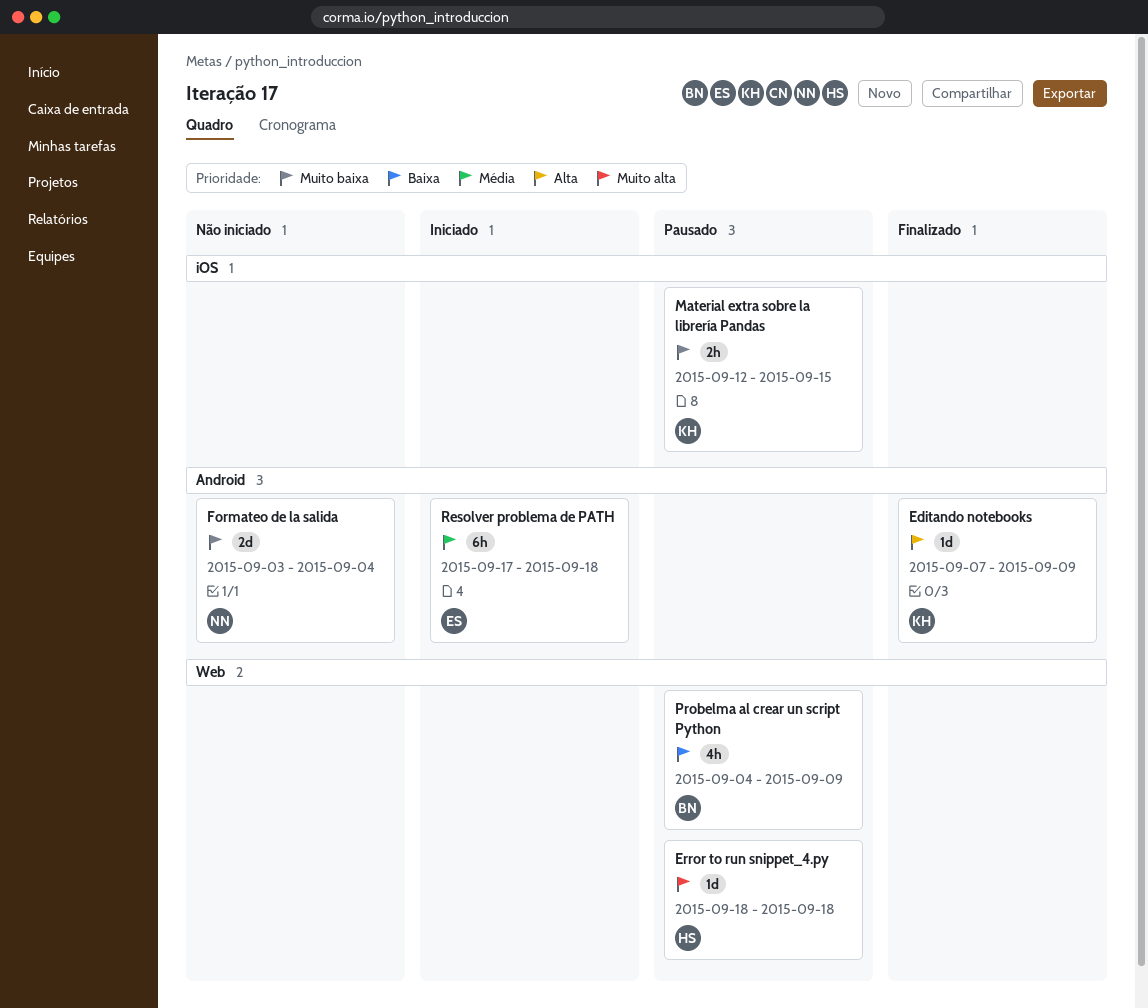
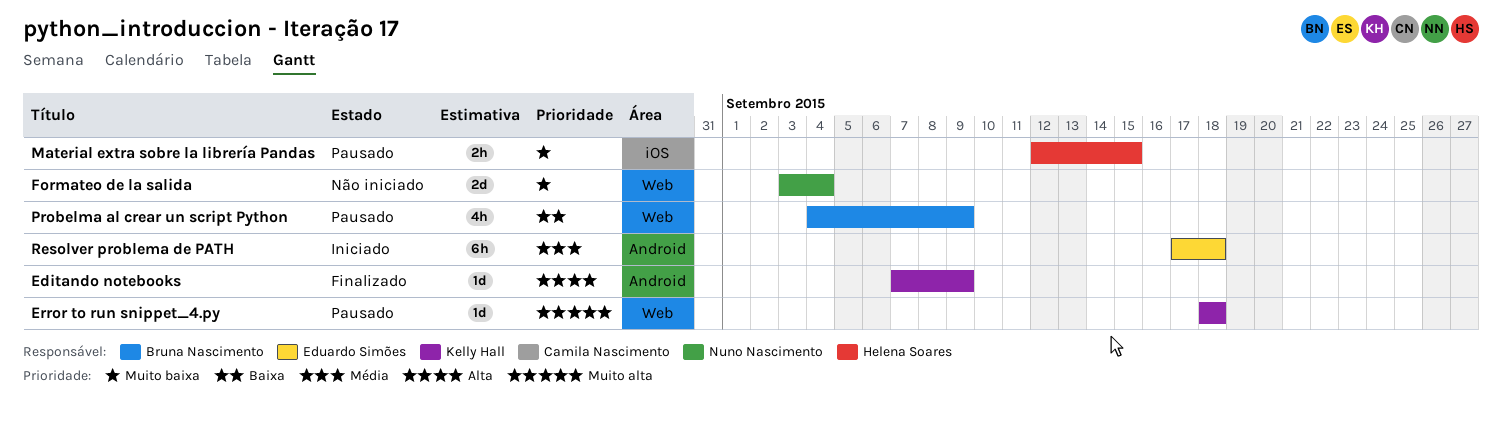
Error to run snippet_4.py, owner: Helena Soares -> Kelly Hall
Formateo de la salida, label: Android -> Web
Material extra sobre la librería Pandas, owner: Kelly Hall -> Helena Soares

